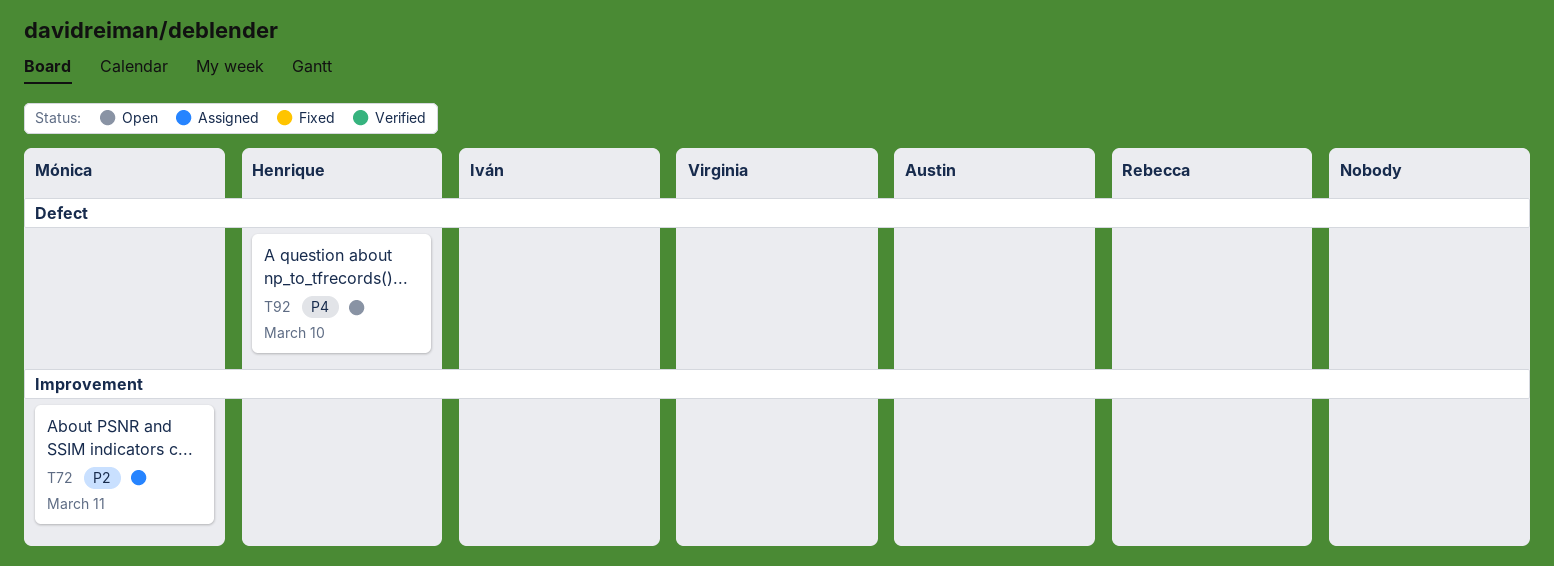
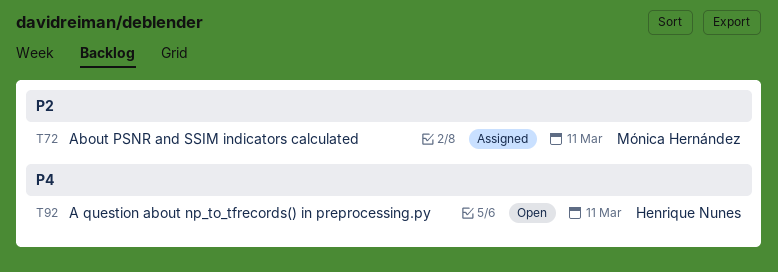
T92, due: Mar 10 -> Mar 11

